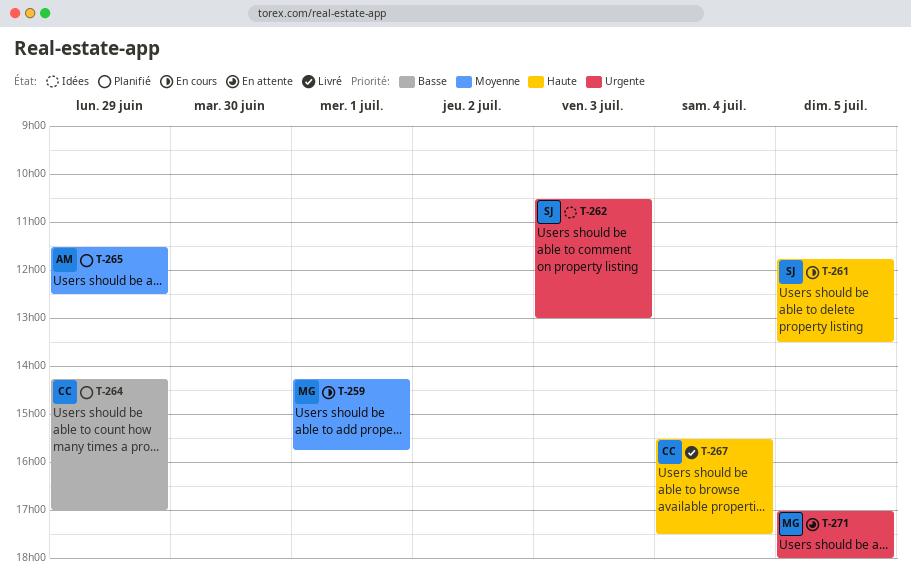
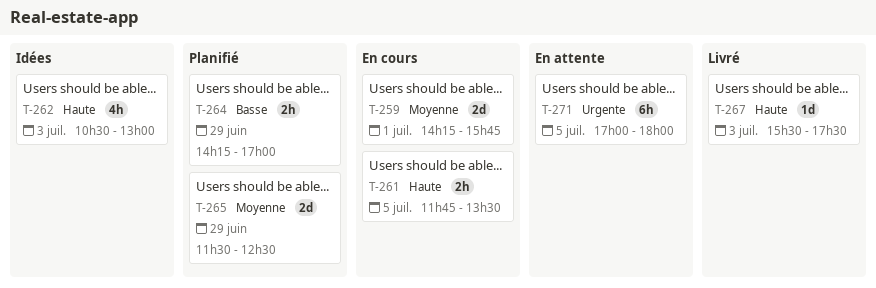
T-262, priority: Urgente -> Haute
T-267, day: Jul 4 -> Jul 3

